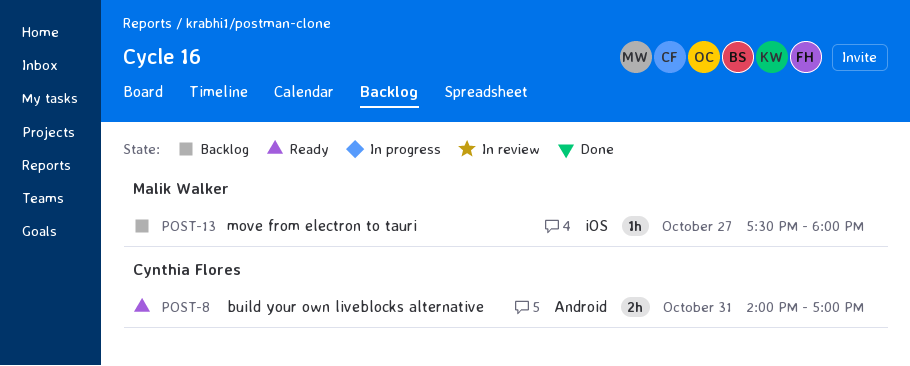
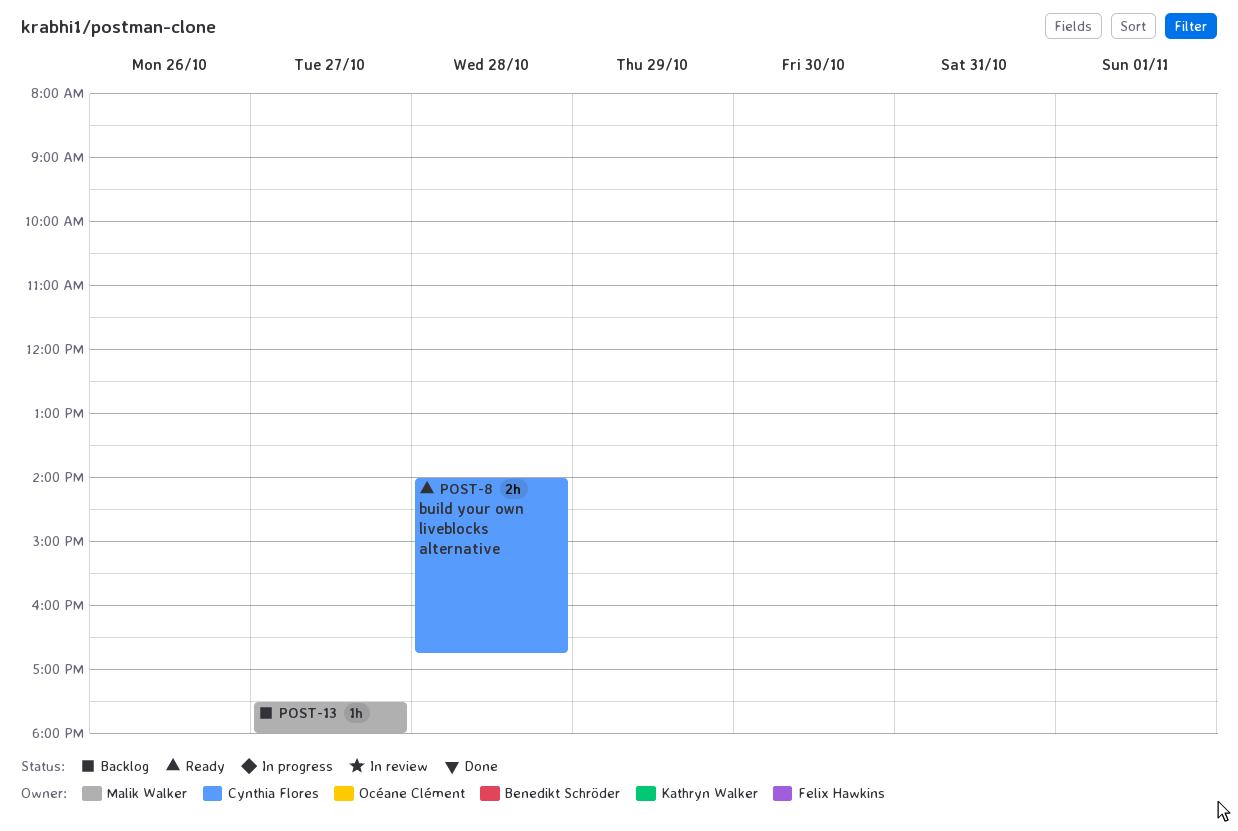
POST-8, day: Oct 31 -> Oct 28
POST-8, ends: 17:00 -> 16:45

